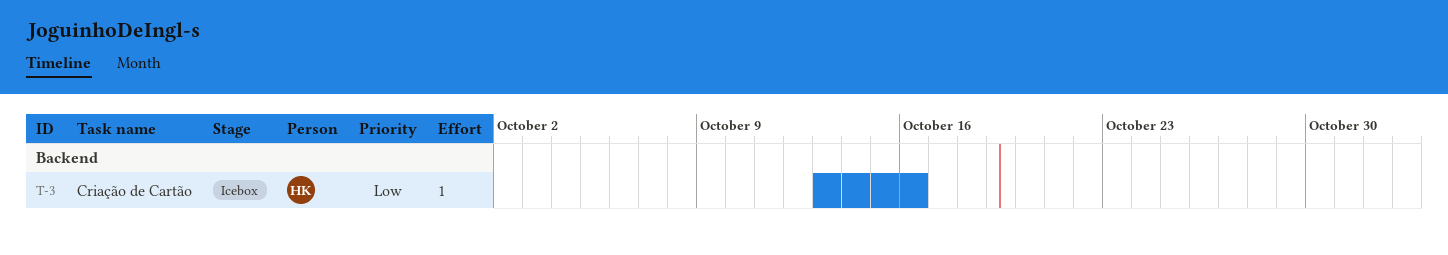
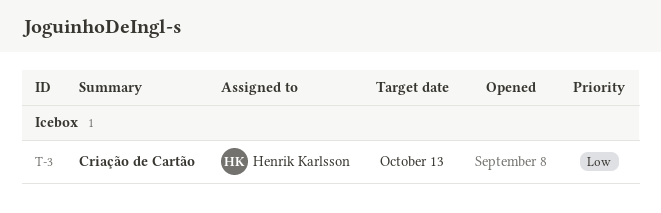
T-3, due: Oct 16 -> Oct 13

